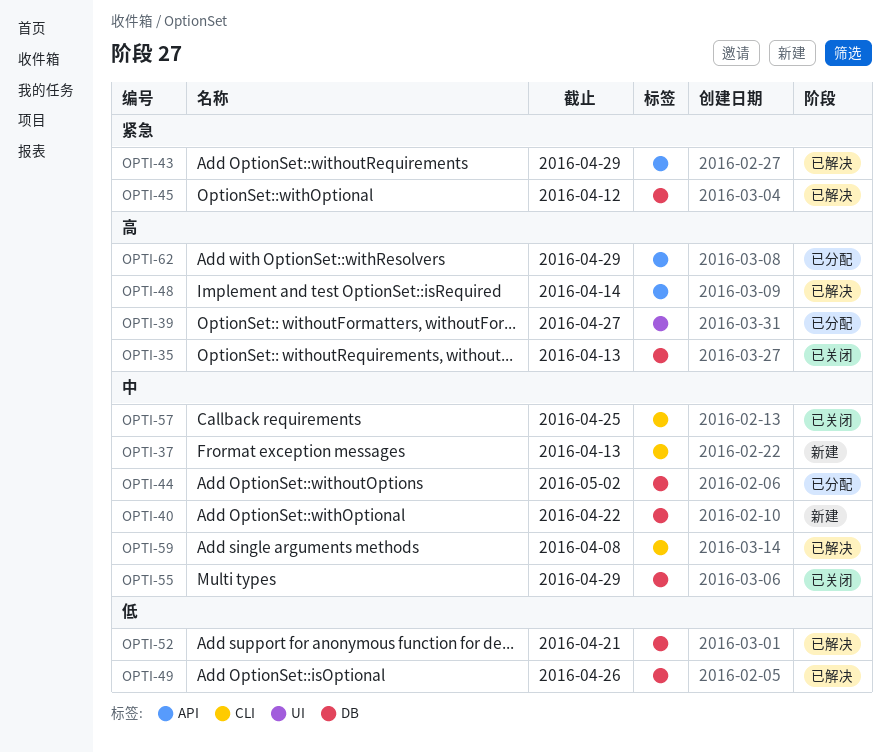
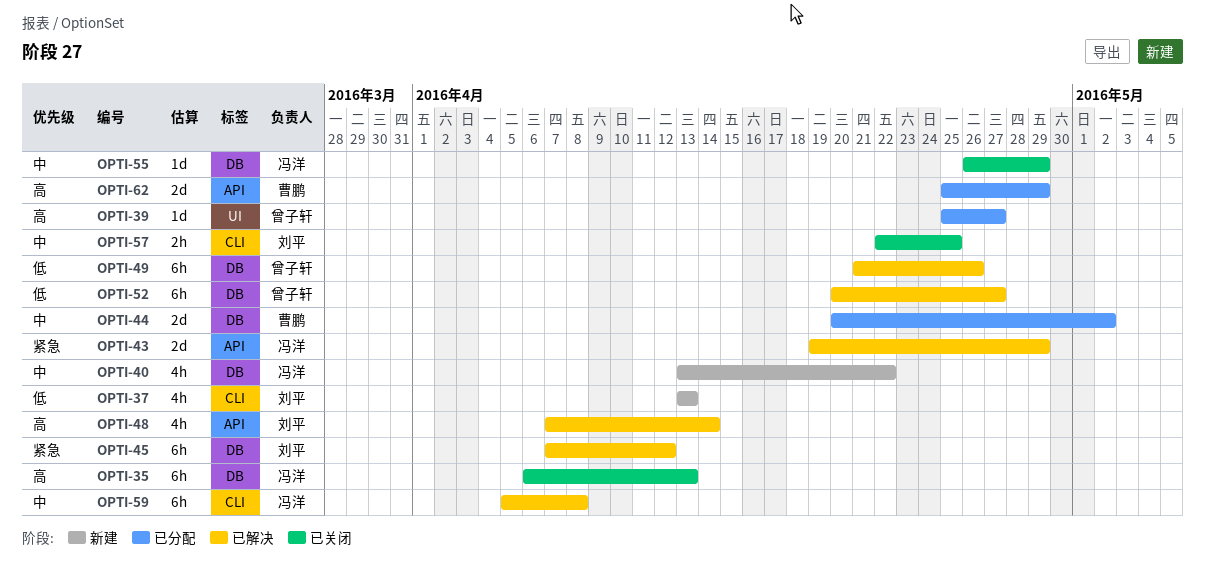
OPTI-37, priority: 中 -> 低
OPTI-52, due: Apr 21 -> Apr 27

